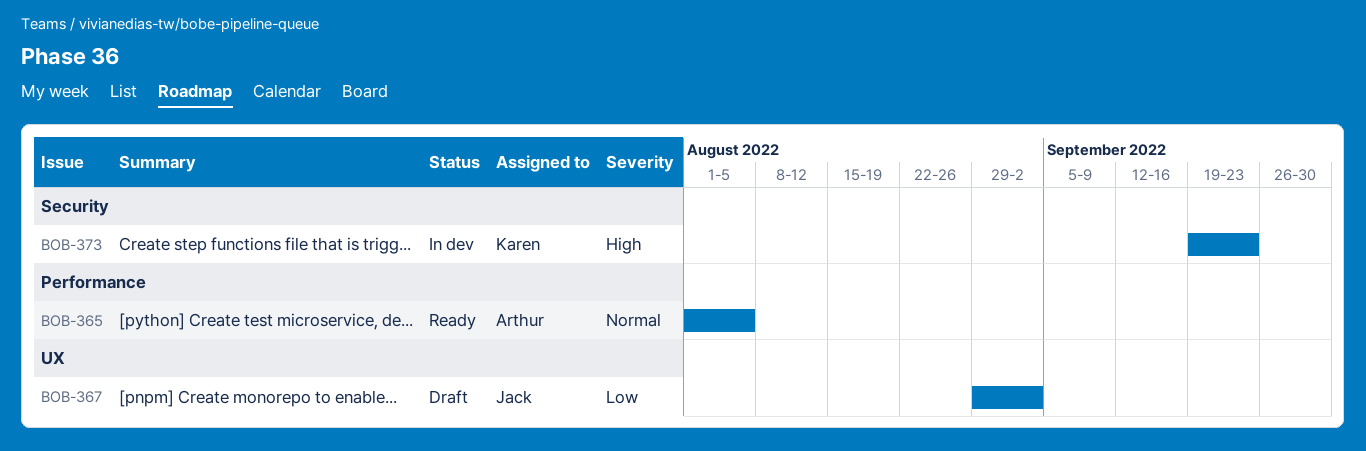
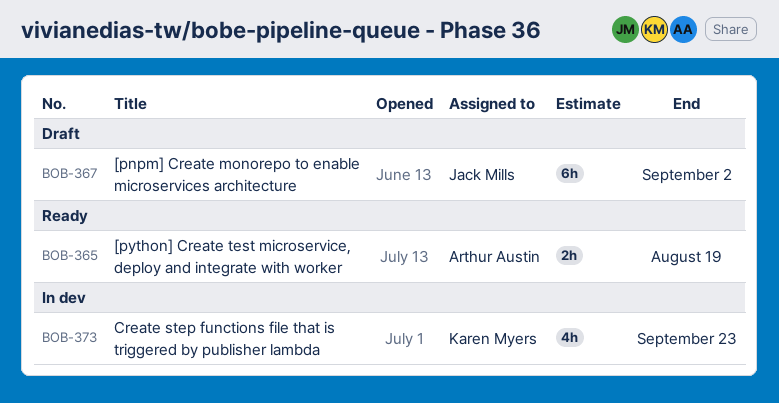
BOB-365, due: Aug 5 -> Aug 19

